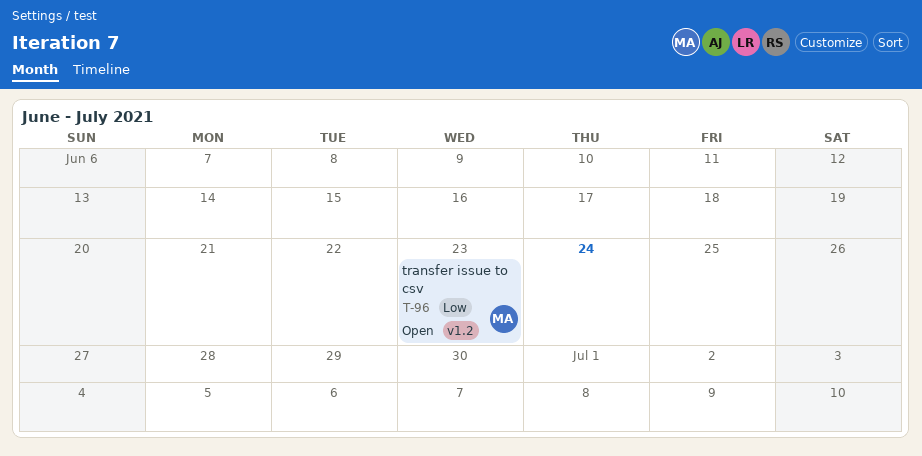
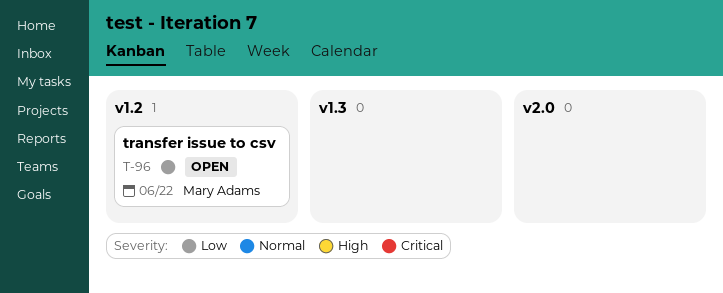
T-96, due: Jun 23 -> Jun 22

